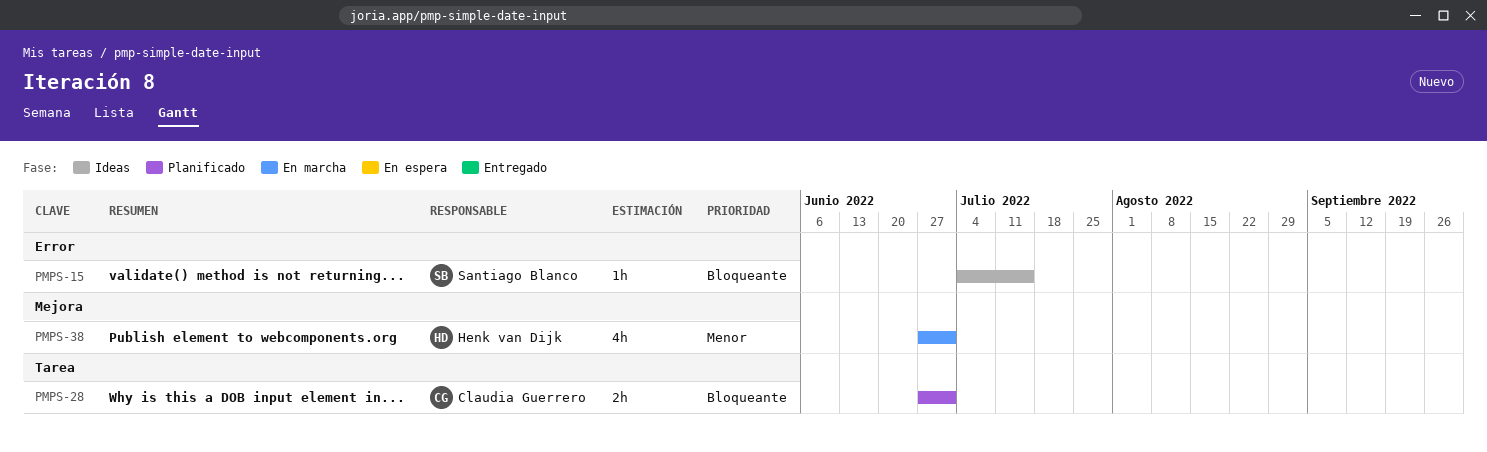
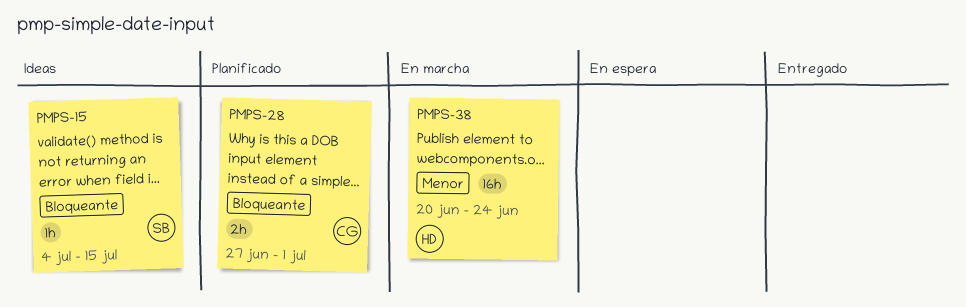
PMPS-38, estimate: 4h -> 16h
PMPS-38, start: Jun 27 -> Jun 20
PMPS-38, due: Jul 1 -> Jun 24

